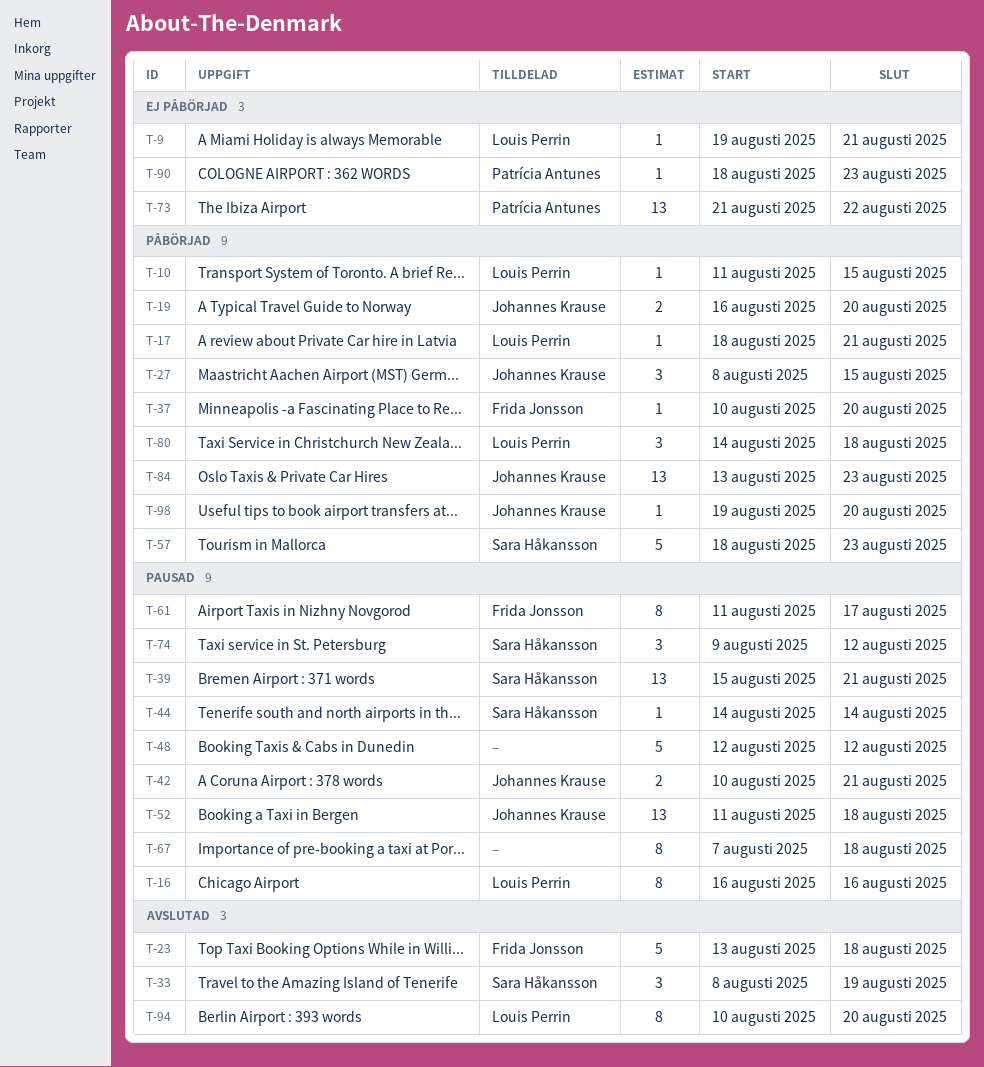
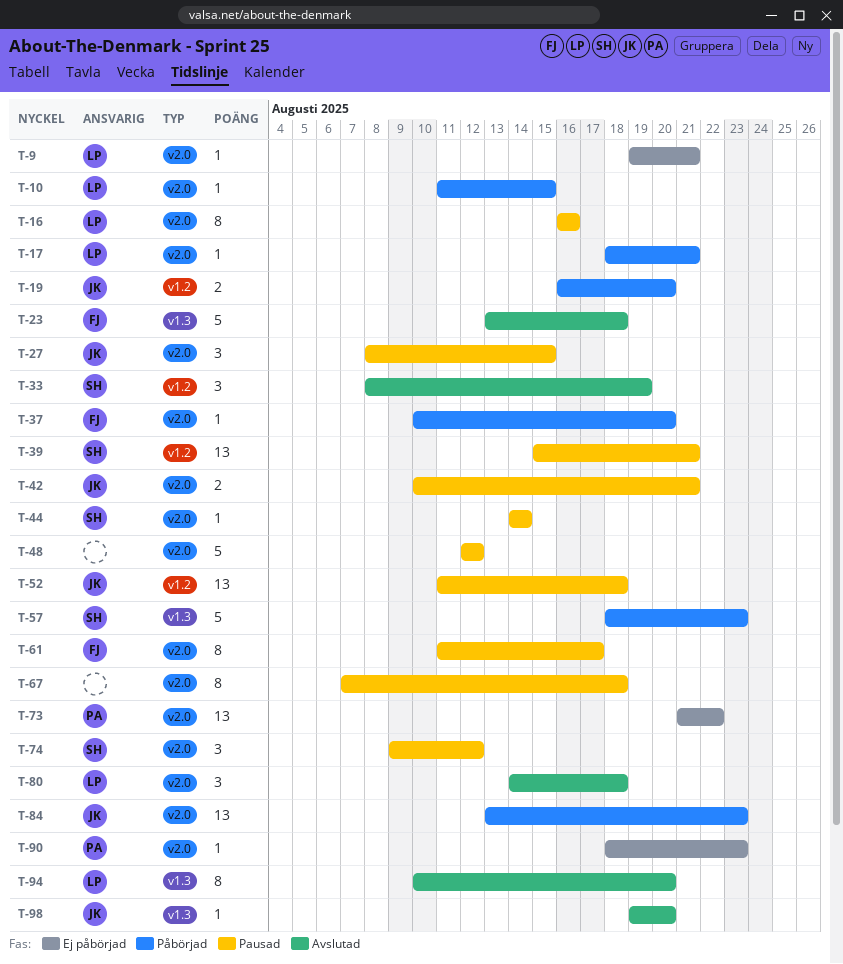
T-27, status: Påbörjad -> Pausad
T-80, status: Påbörjad -> Avslutad
T-98, status: Påbörjad -> Avslutad

